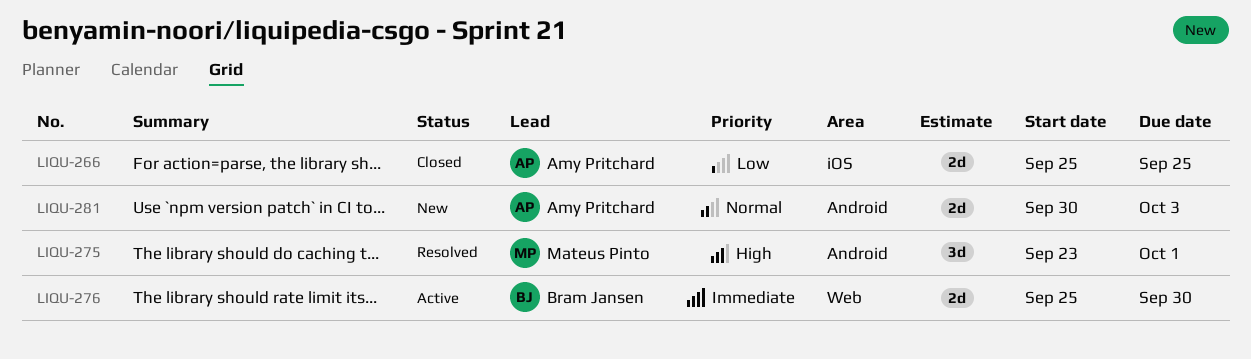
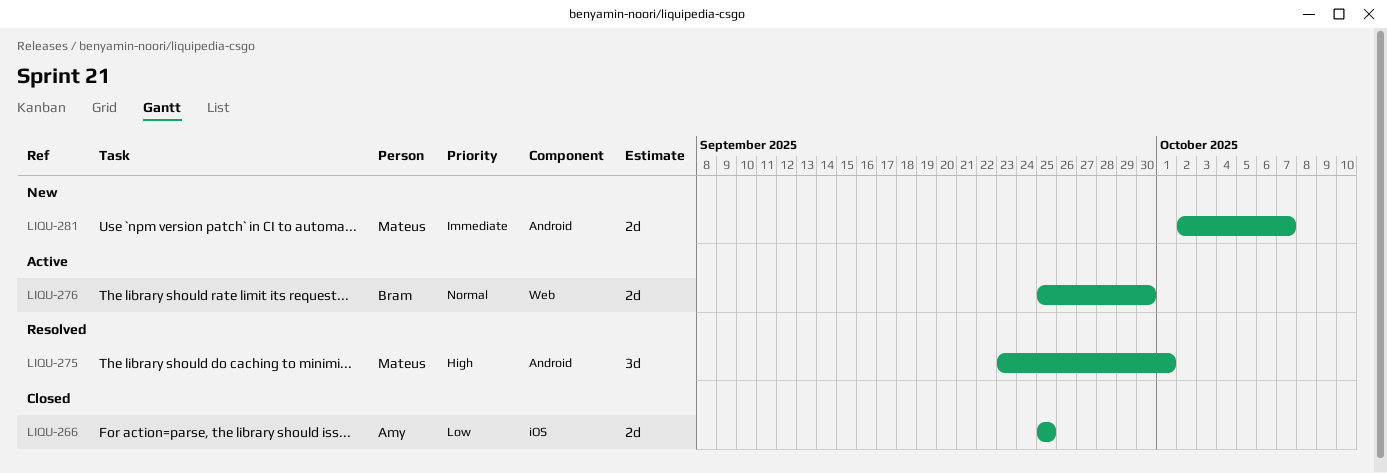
LIQU-276, priority: Immediate -> Normal
LIQU-281, owner: Amy Pritchard -> Mateus Pinto
LIQU-281, priority: Normal -> Immediate
LIQU-281, start: Sep 30 -> Oct 2
LIQU-281, due: Oct 3 -> Oct 7

